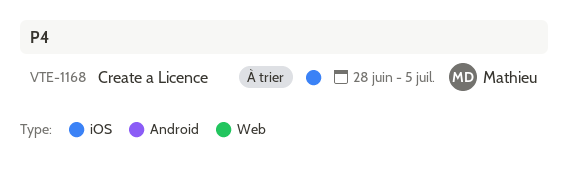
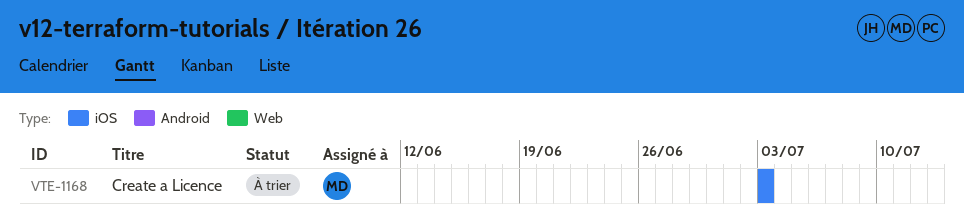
VTE-1168, start: Jun 28 -> Jul 3
VTE-1168, due: Jul 5 -> Jul 3

